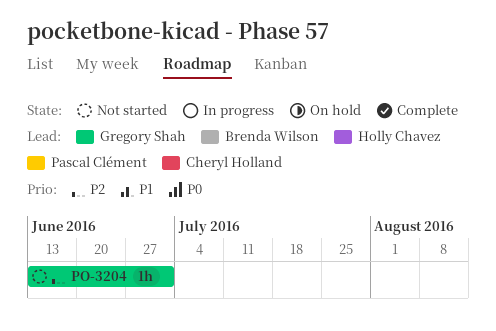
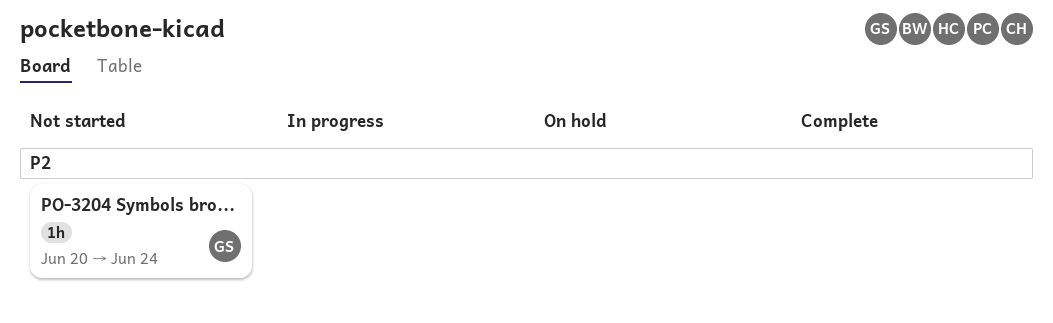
PO-3204, start: Jun 13 -> Jun 20
PO-3204, due: Jul 1 -> Jun 24

